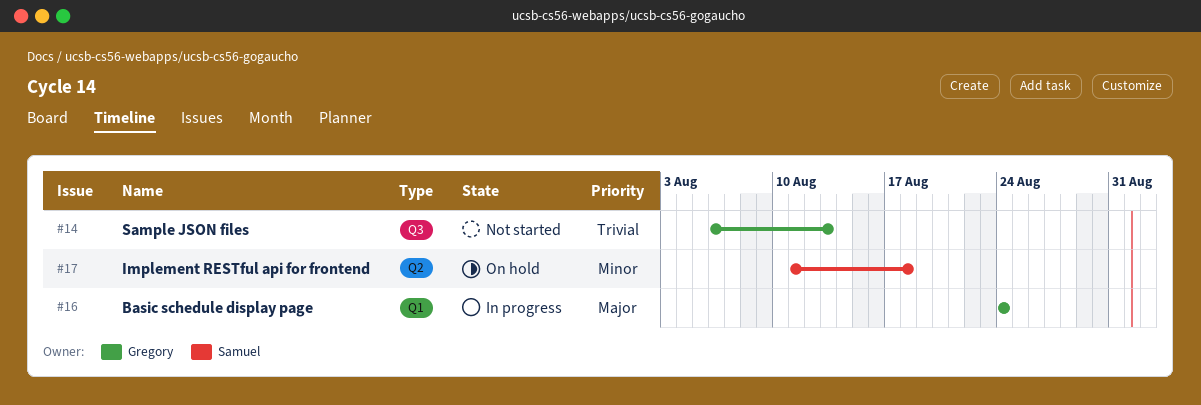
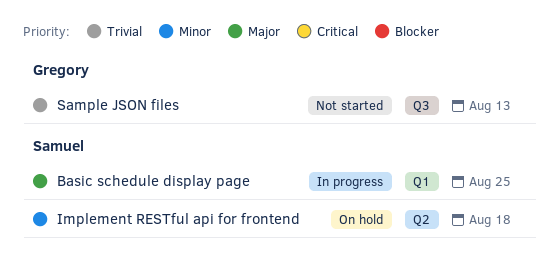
Basic schedule display page, owner: Gregory -> Samuel
Basic schedule display page, due: Aug 24 -> Aug 25

